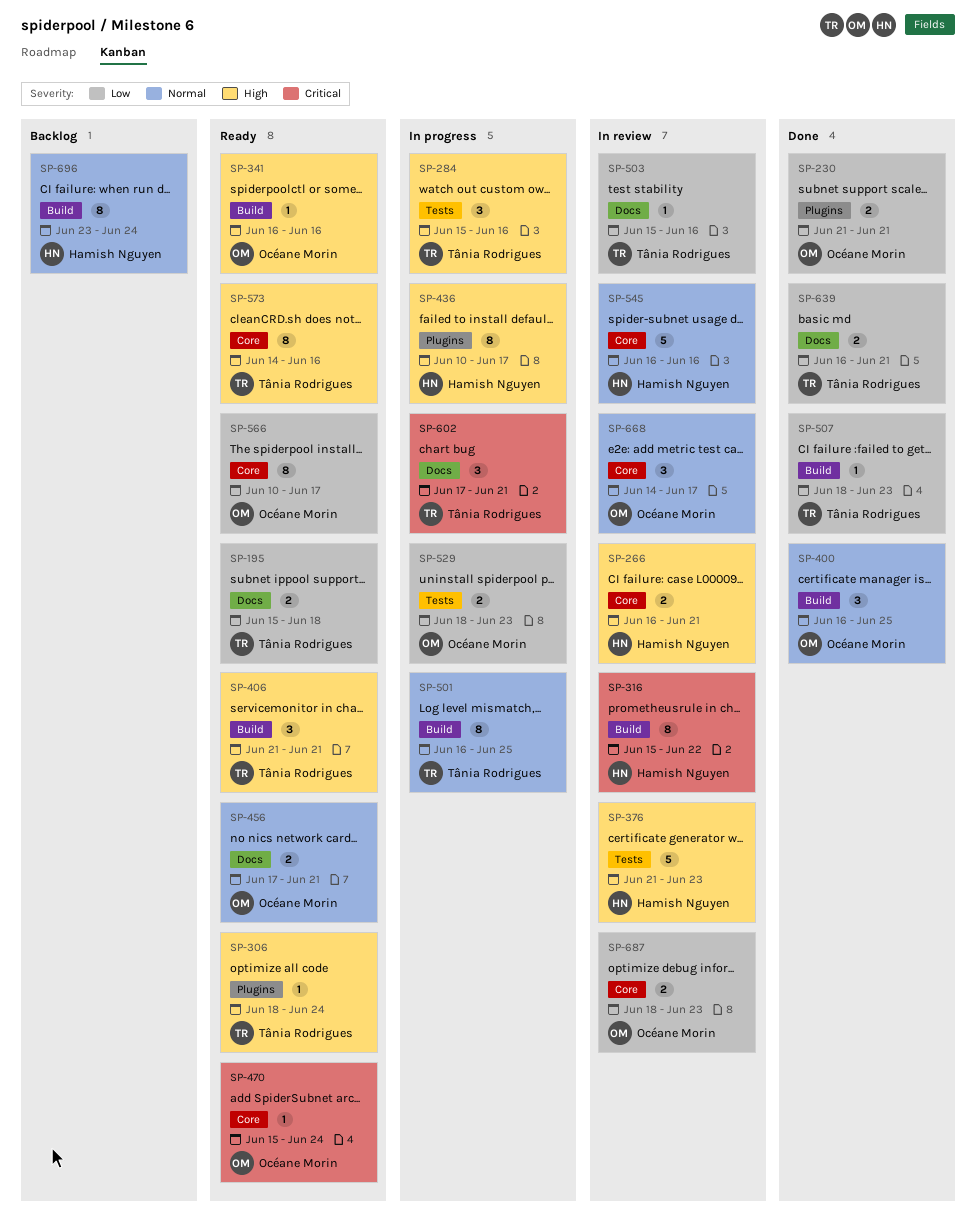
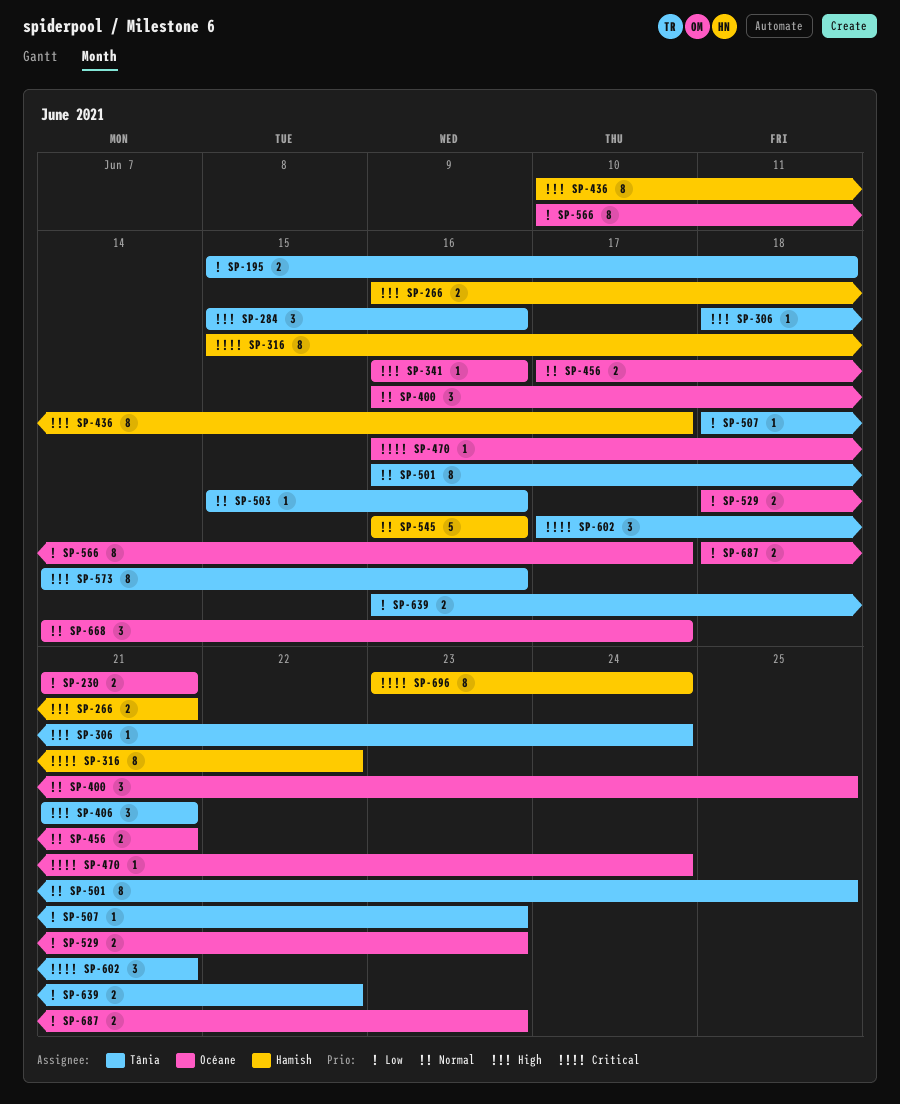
SP-376: present -> none
SP-470, start: Jun 15 -> Jun 16
SP-503, priority: Low -> Normal
SP-639, due: Jun 21 -> Jun 22
SP-696, priority: Normal -> Critical

